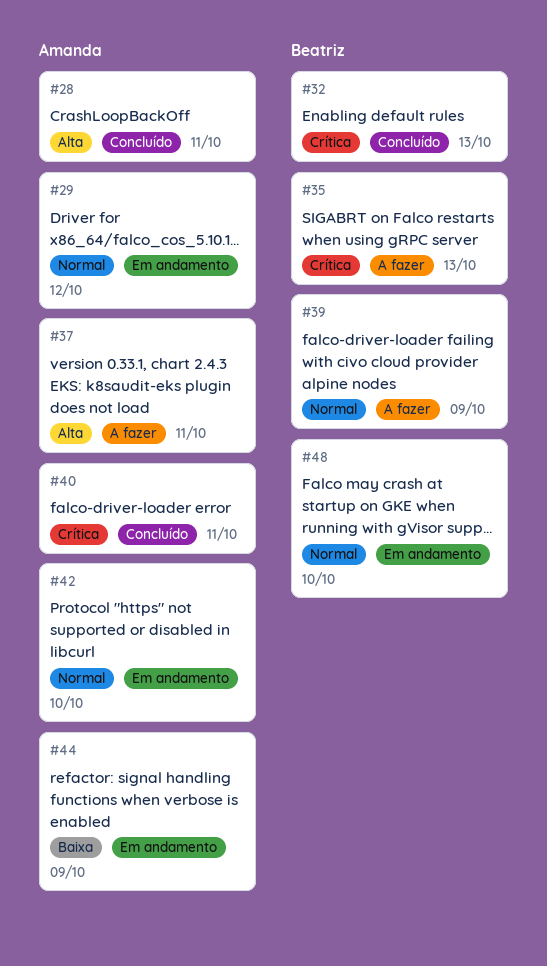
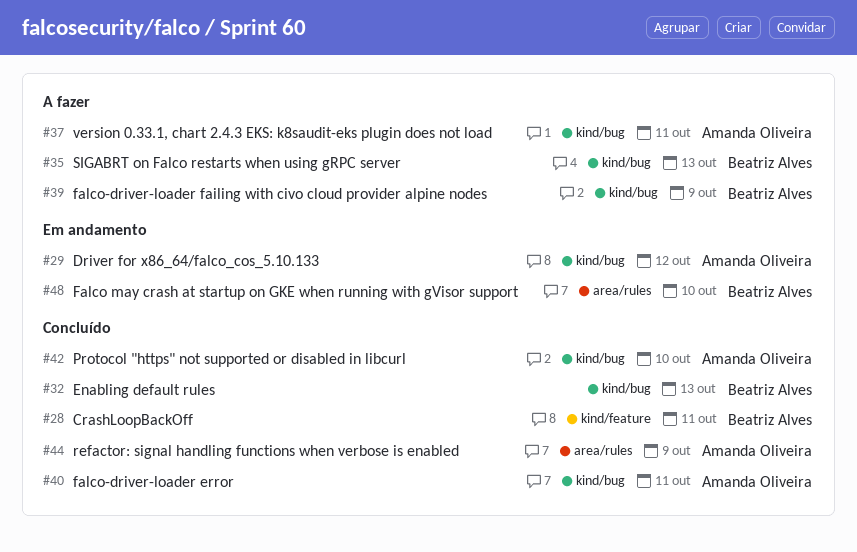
#28, owner: Amanda Oliveira -> Beatriz Alves
#42, status: Em andamento -> Concluído
#44, status: Em andamento -> Concluído

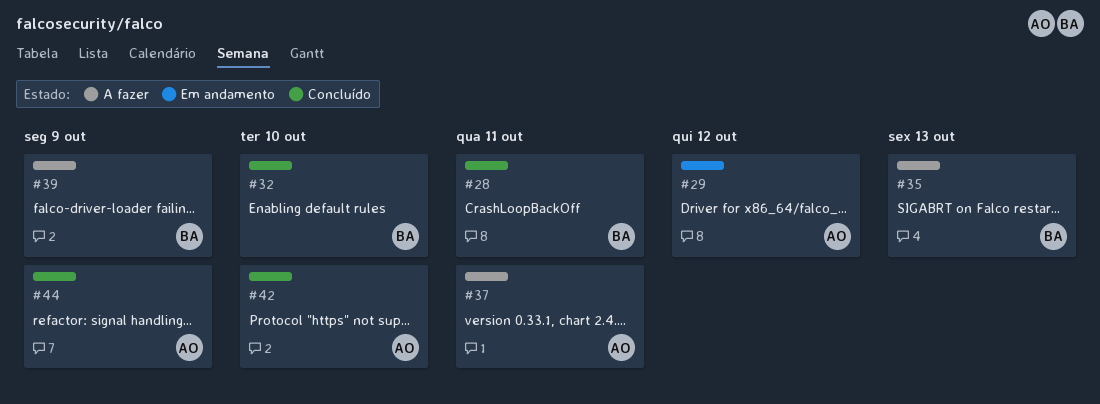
#32, due: Oct 13 -> Oct 10
#40: present -> none
#48: present -> none

